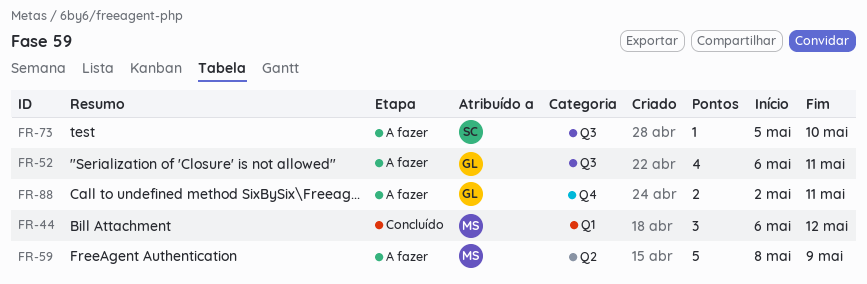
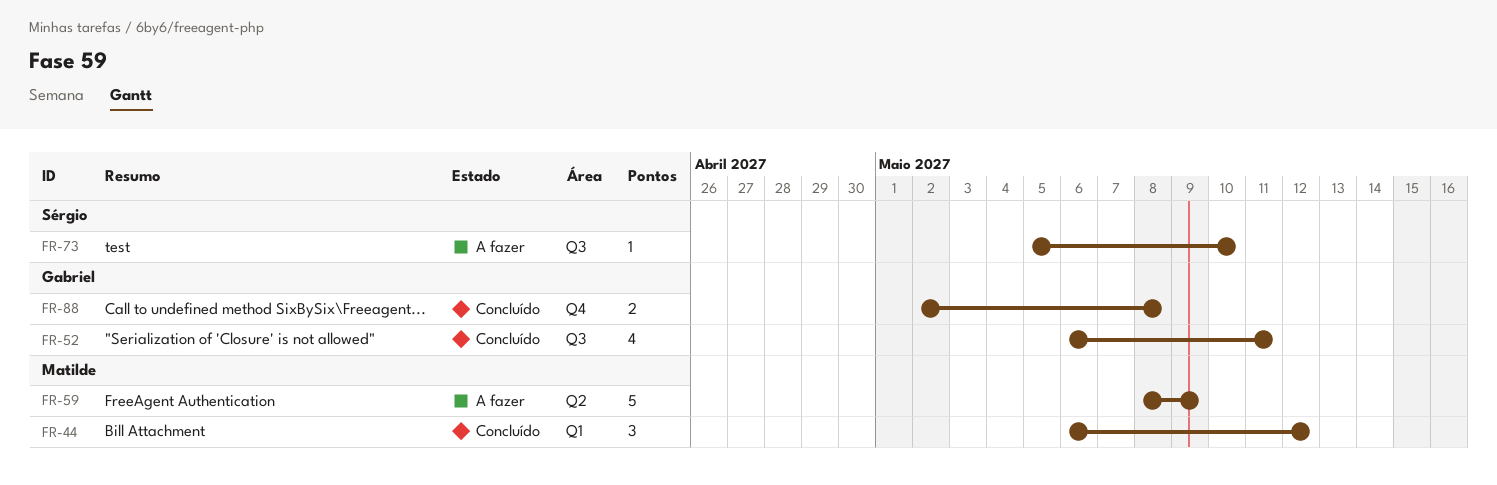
FR-52, status: A fazer -> Concluído
FR-88, status: A fazer -> Concluído
FR-88, due: May 11 -> May 8

